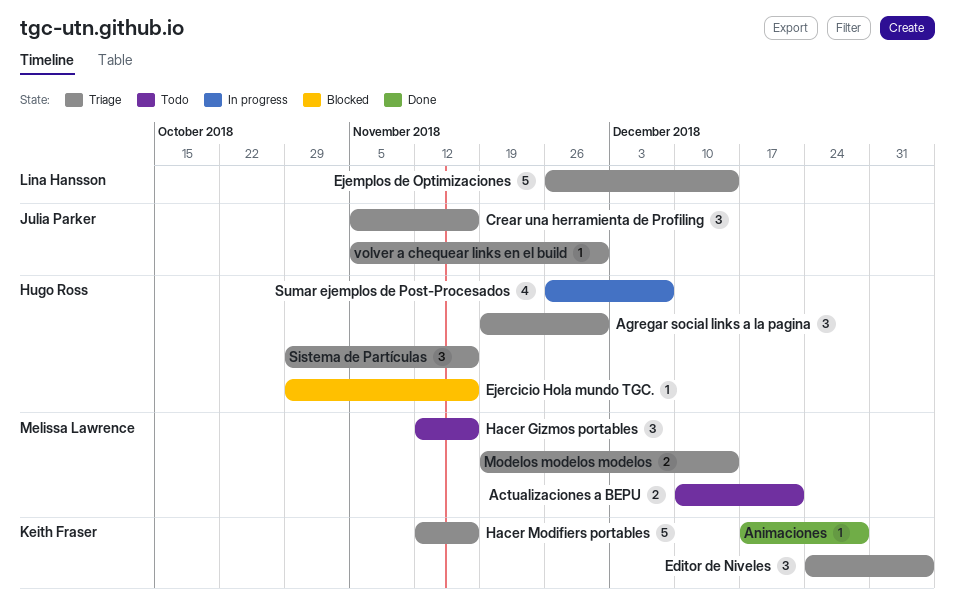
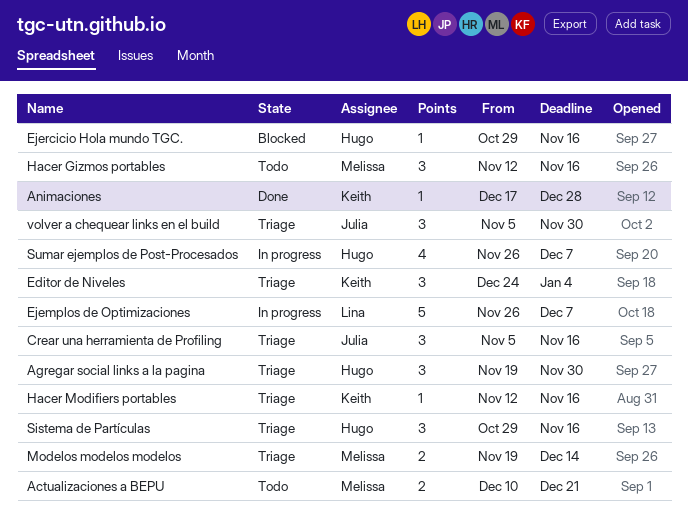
Ejemplos de Optimizaciones, status: Triage -> In progress
Ejemplos de Optimizaciones, due: Dec 14 -> Dec 7
Hacer Modifiers portables, estimate: 5 -> 1
volver a chequear links en el build, estimate: 1 -> 3

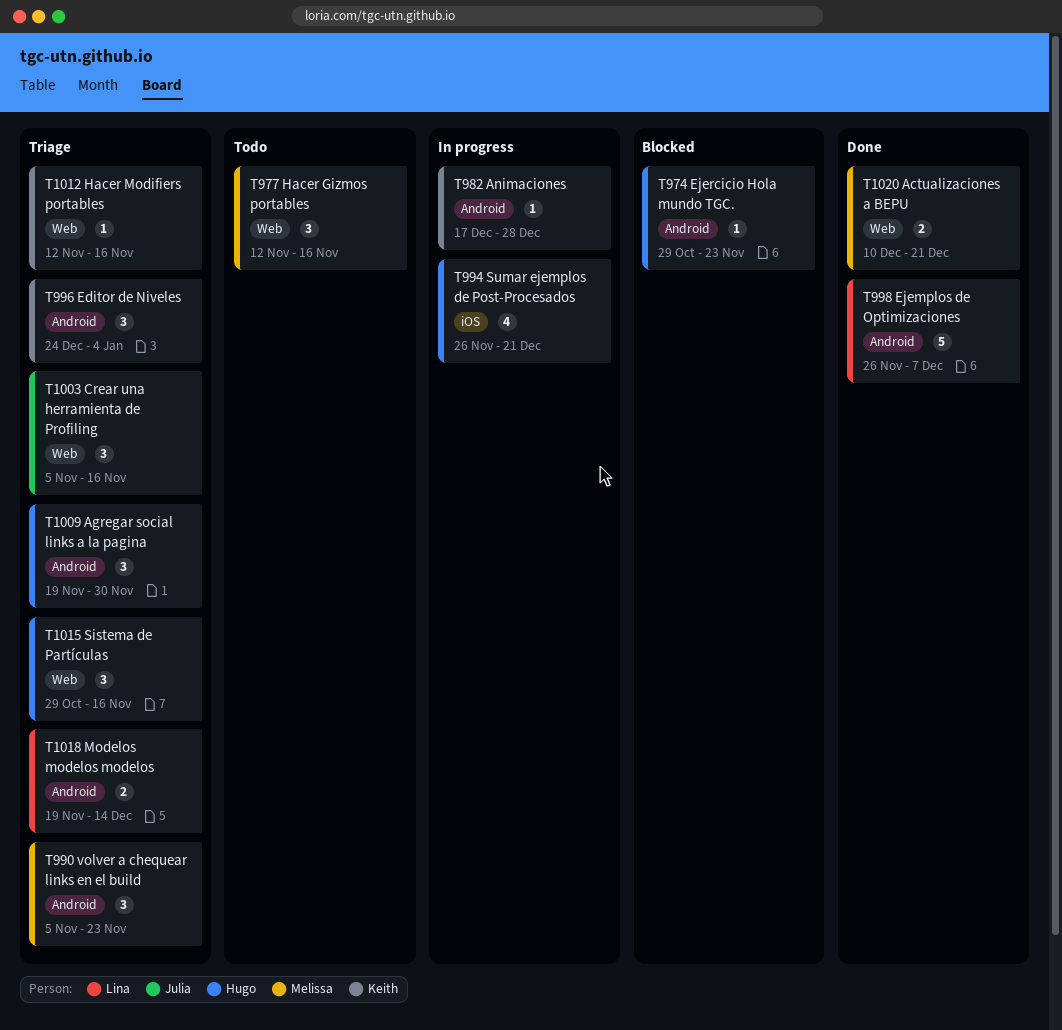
Actualizaciones a BEPU, status: Todo -> Done
Animaciones, status: Done -> In progress
Ejemplos de Optimizaciones, status: In progress -> Done
Ejercicio Hola mundo TGC., due: Nov 16 -> Nov 23
Modelos modelos modelos, owner: Melissa -> Lina
Sumar ejemplos de Post-Procesados, due: Dec 7 -> Dec 21
volver a chequear links en el build, owner: Julia -> Melissa
volver a chequear links en el build, due: Nov 30 -> Nov 23

